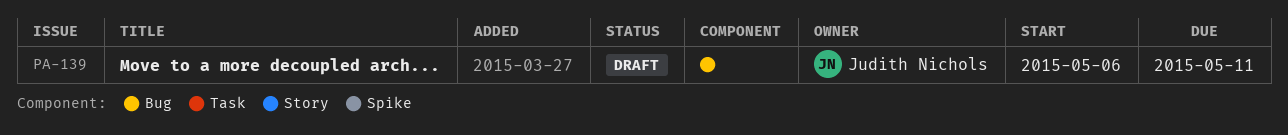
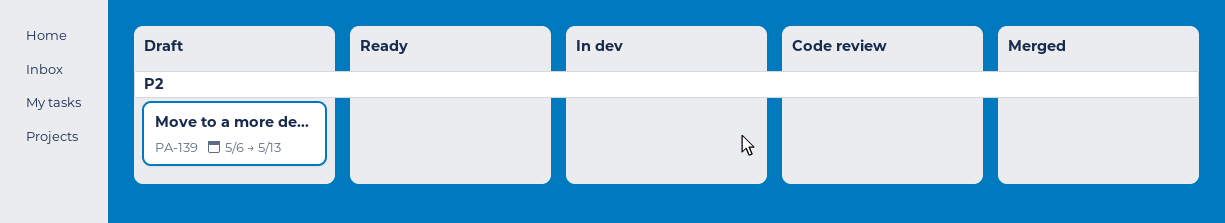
PA-139, due: May 11 -> May 13

